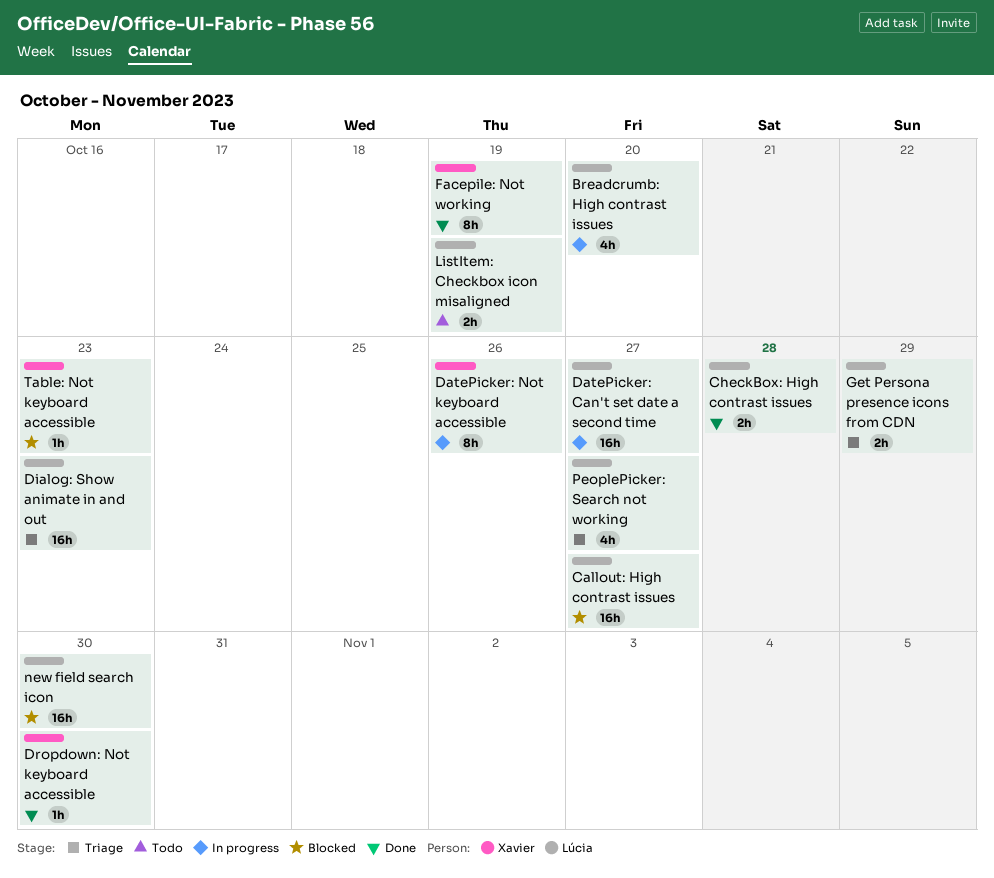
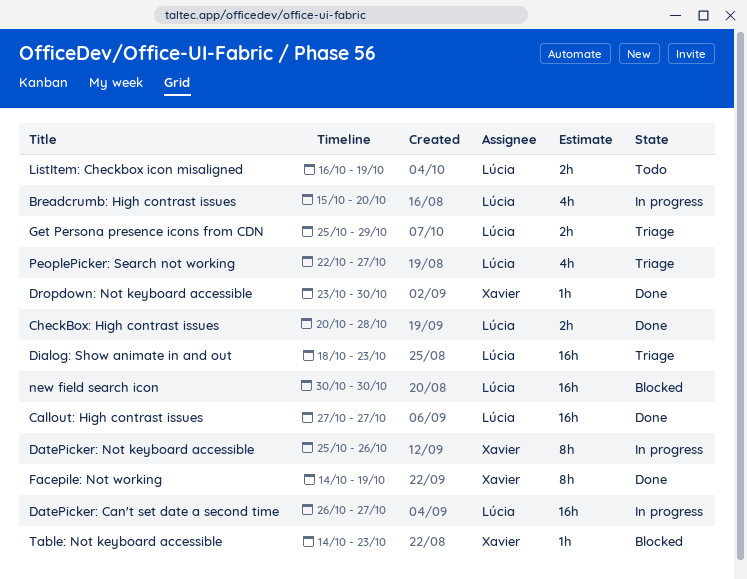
Callout: High contrast issues, status: Blocked -> Done

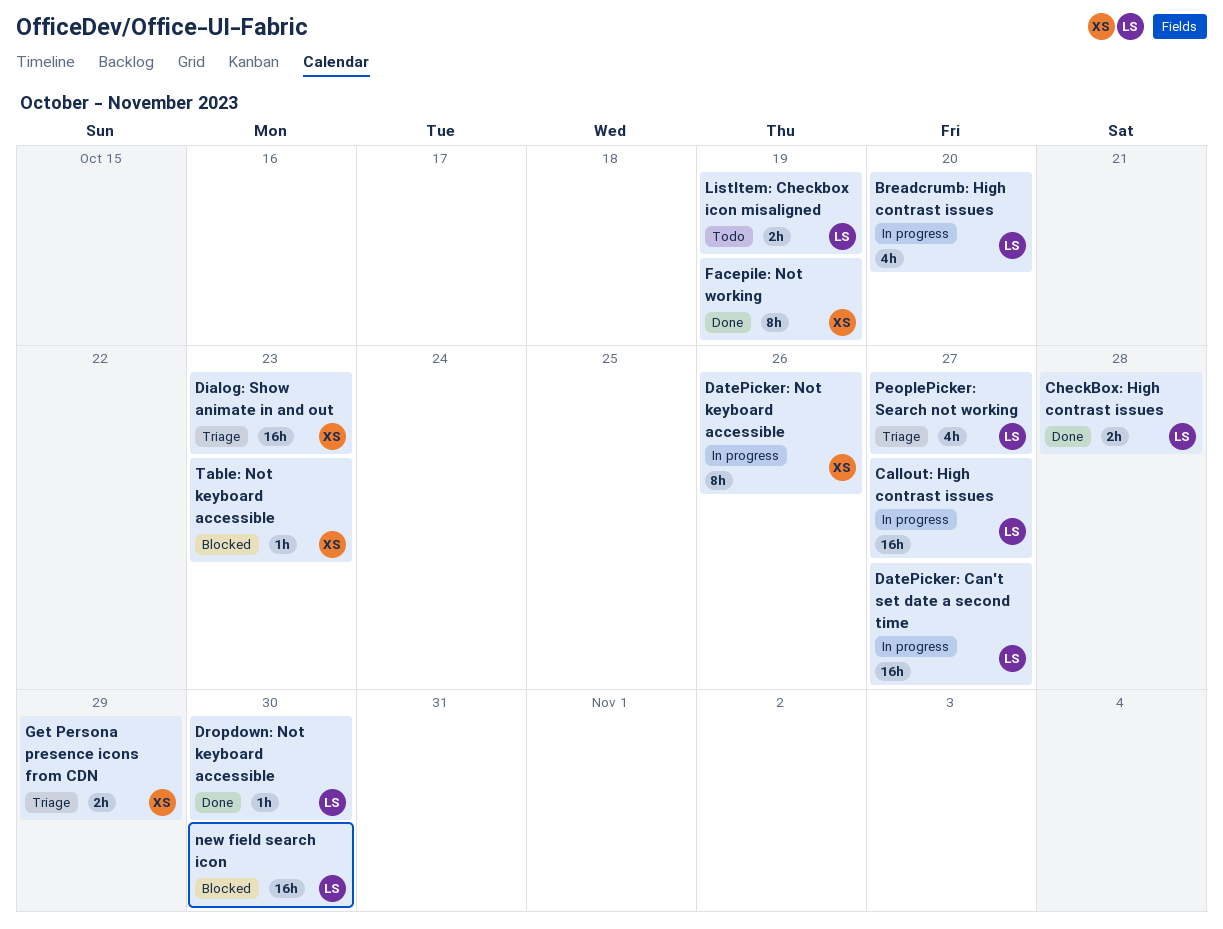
Callout: High contrast issues, status: Done -> In progress
Dialog: Show animate in and out, owner: Lúcia -> Xavier
Dropdown: Not keyboard accessible, owner: Xavier -> Lúcia
Get Persona presence icons from CDN, owner: Lúcia -> Xavier

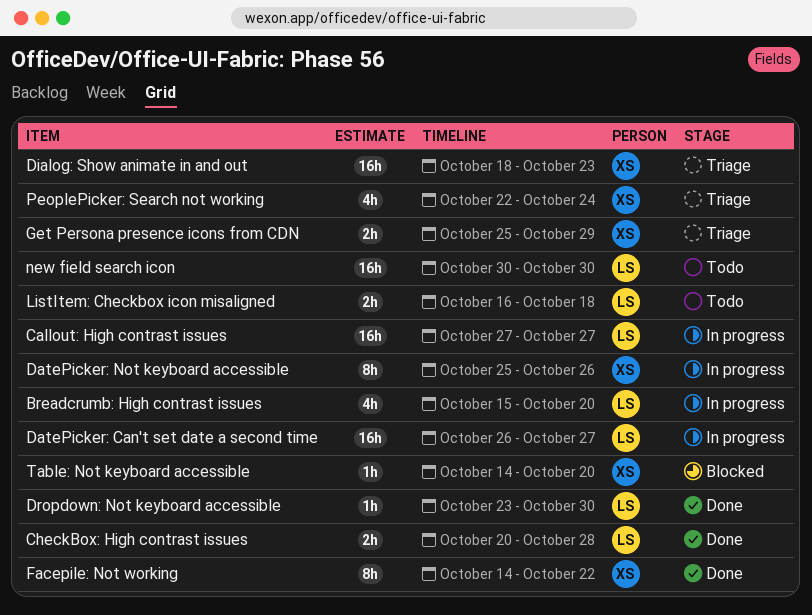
Facepile: Not working, due: Oct 19 -> Oct 22
ListItem: Checkbox icon misaligned, due: Oct 19 -> Oct 18
new field search icon, status: Blocked -> Todo
PeoplePicker: Search not working, owner: LS -> XS
PeoplePicker: Search not working, due: Oct 27 -> Oct 24
Table: Not keyboard accessible, due: Oct 23 -> Oct 20

